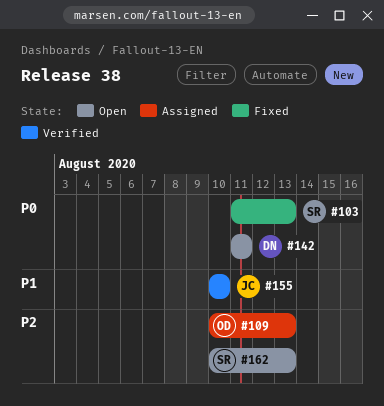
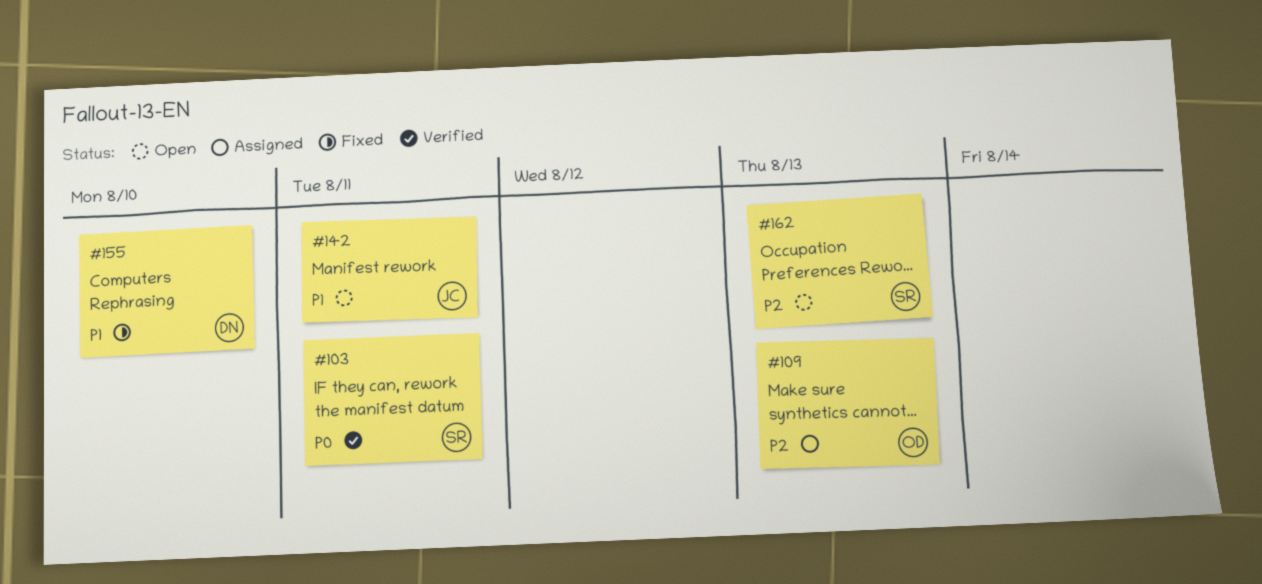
#103, status: Fixed -> Verified
#103, due: Aug 13 -> Aug 11
#142, owner: DN -> JC
#142, priority: P0 -> P1
#155, status: Verified -> Fixed
#155, owner: JC -> DN

